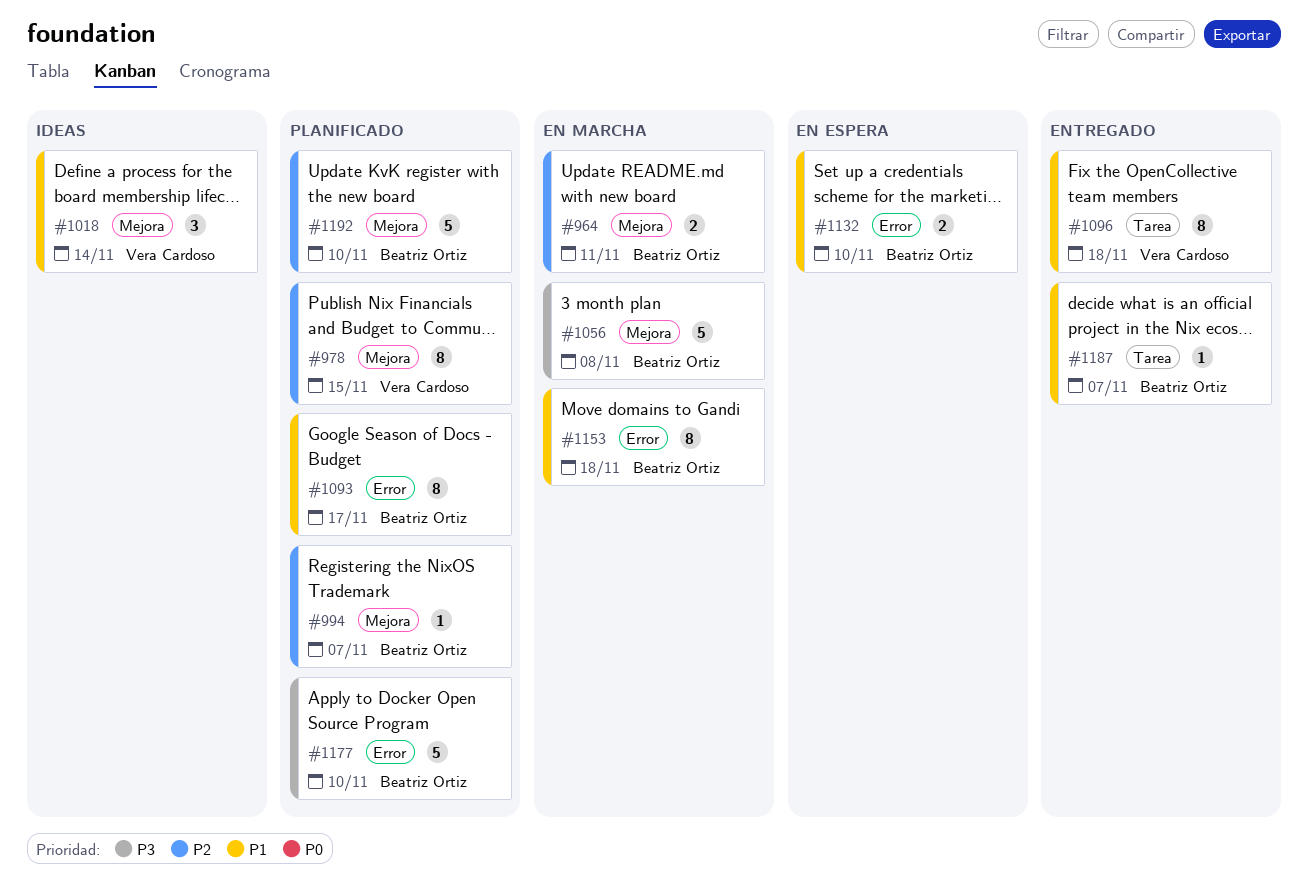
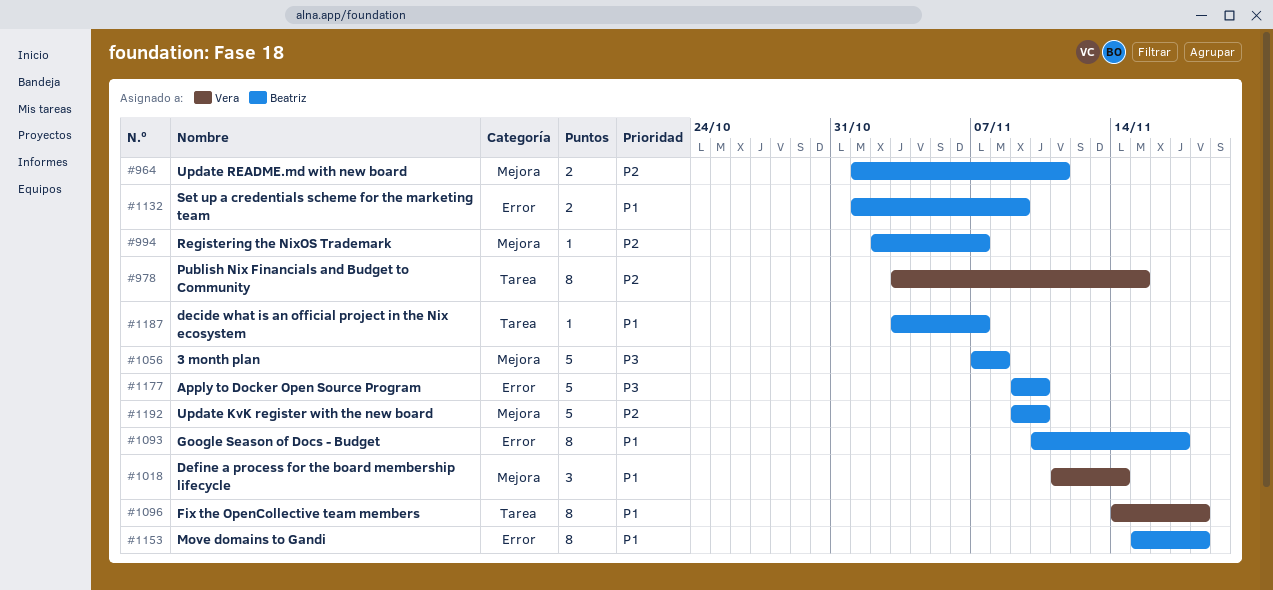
#978, label: Mejora -> Tarea
#1132, due: Nov 10 -> Nov 9

